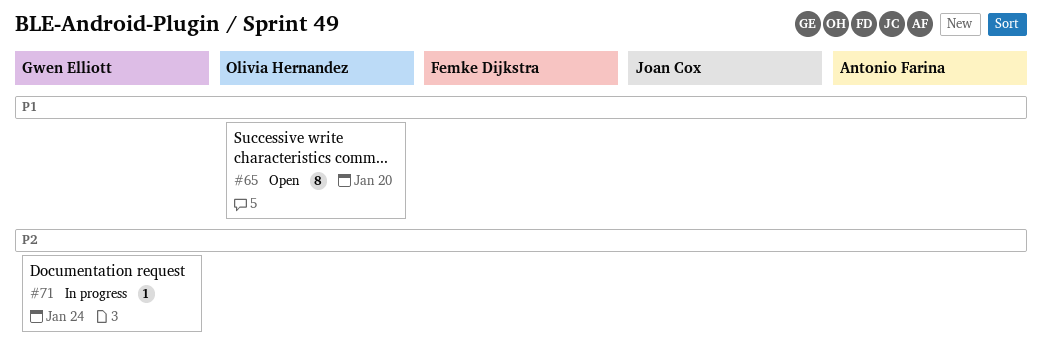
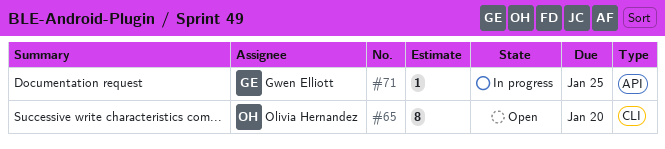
#71, due: Jan 24 -> Jan 25

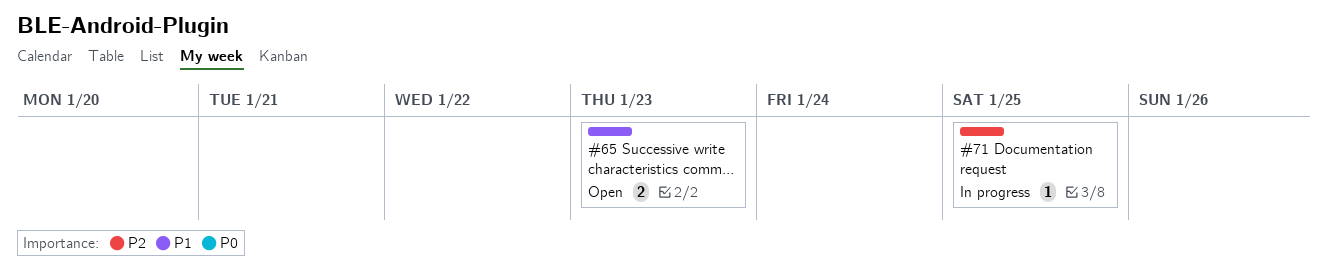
#65, estimate: 8 -> 2
#65, due: Jan 20 -> Jan 23

